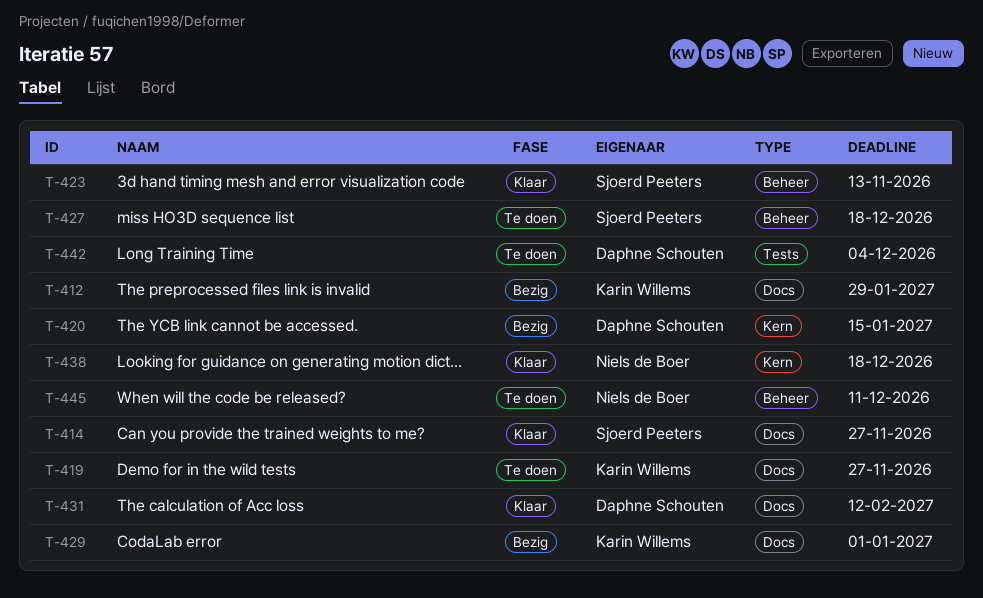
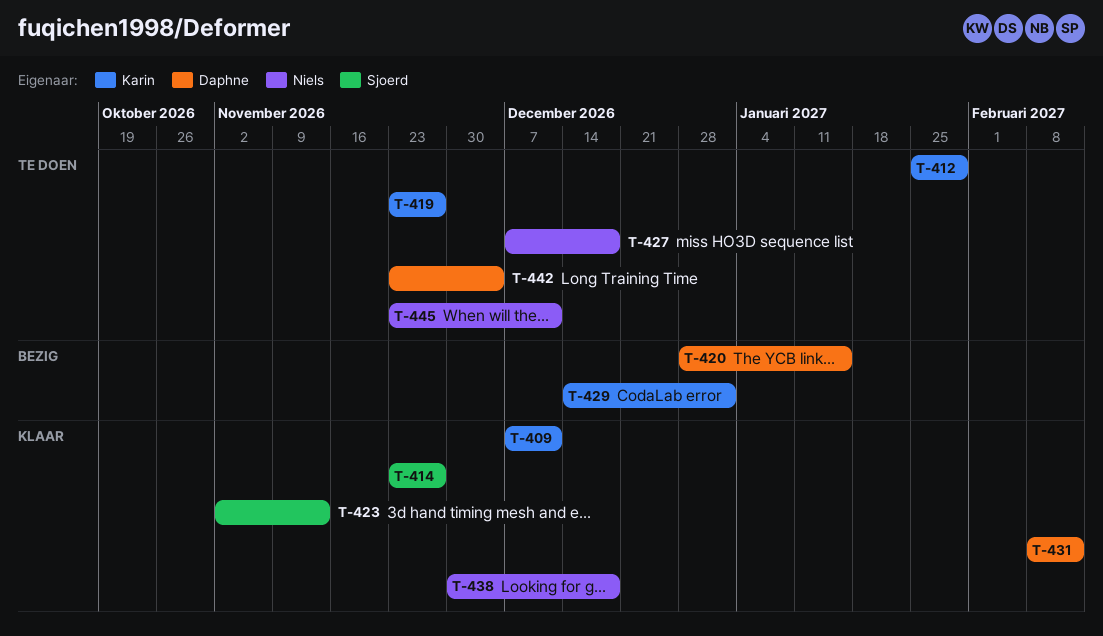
T-409: none -> present
T-412, status: Bezig -> Te doen
T-427, owner: Sjoerd Peeters -> Niels de Boer

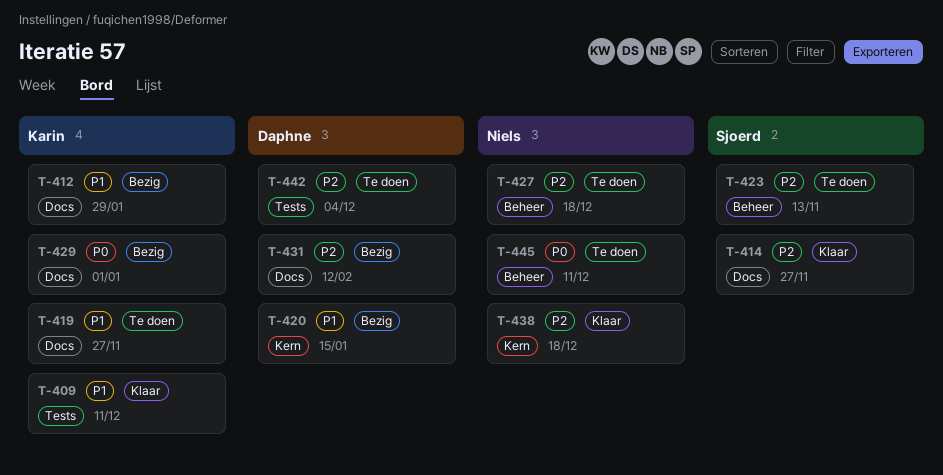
T-412, status: Te doen -> Bezig
T-423, status: Klaar -> Te doen
T-431, status: Klaar -> Bezig

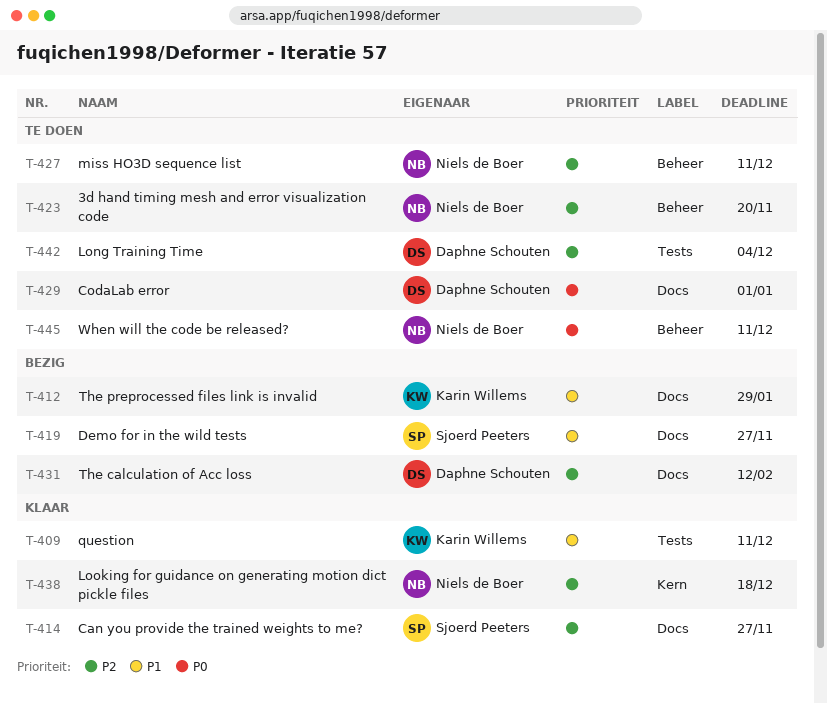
T-419, status: Te doen -> Bezig
T-419, owner: Karin Willems -> Sjoerd Peeters
T-420: present -> none
T-423, owner: Sjoerd Peeters -> Niels de Boer
T-423, due: Nov 13 -> Nov 20
T-427, due: Dec 18 -> Dec 11
T-429, status: Bezig -> Te doen
T-429, owner: Karin Willems -> Daphne Schouten

